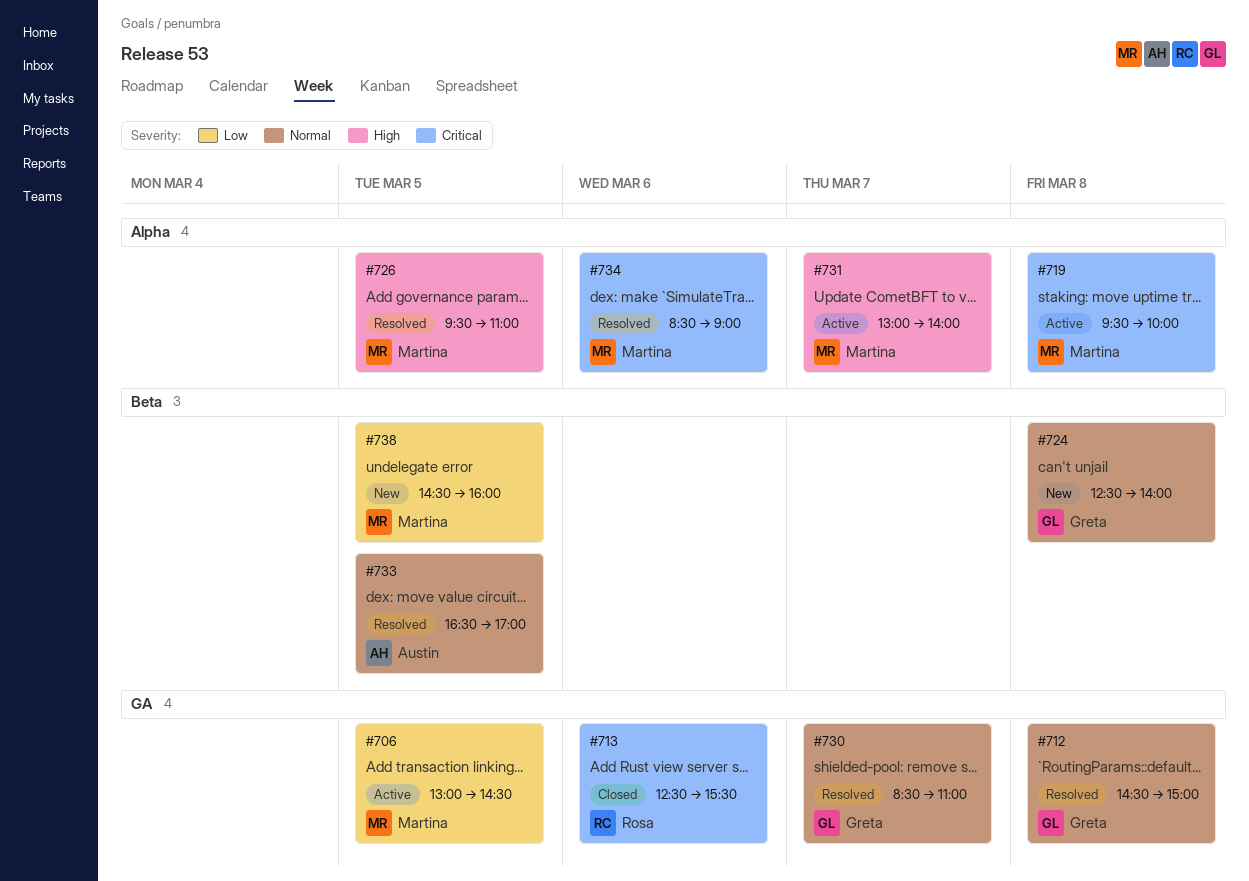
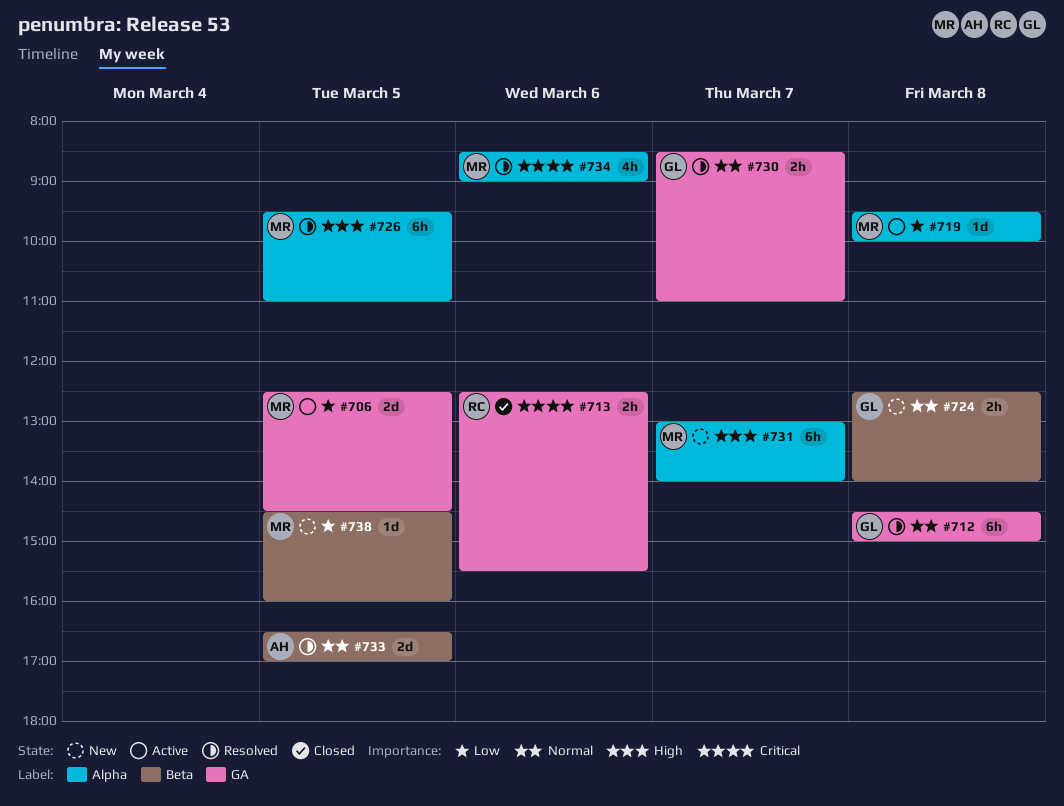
#706, begins: 13:00 -> 12:30
#719, priority: Critical -> Low
#731, status: Active -> New

